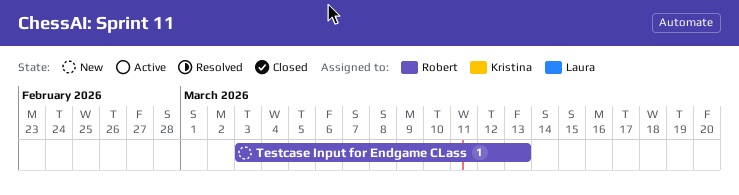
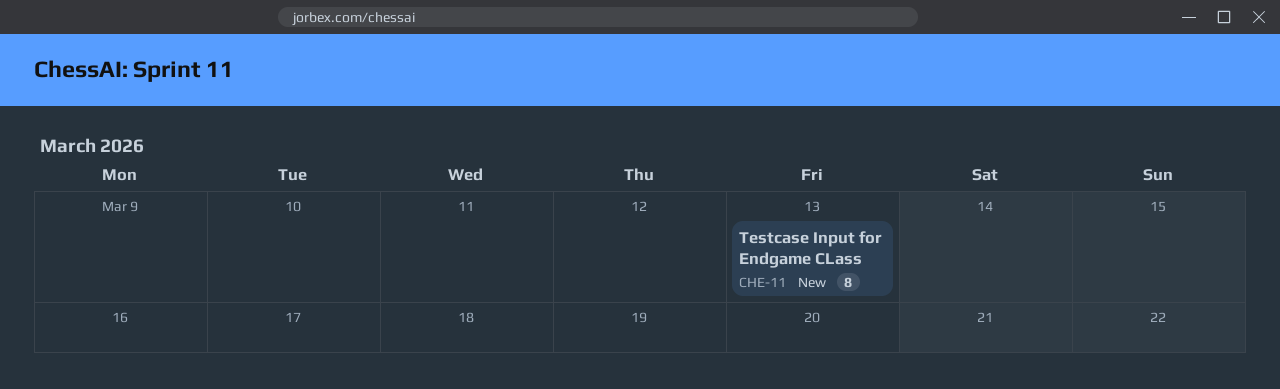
Testcase Input for Endgame CLass, estimate: 1 -> 8

